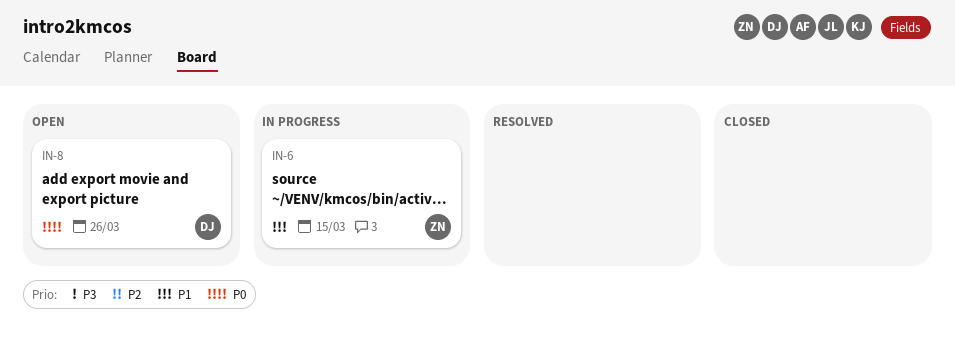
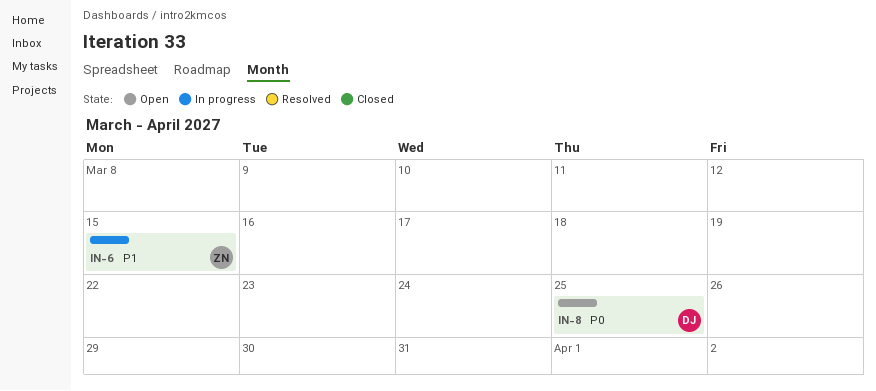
IN-8, due: Mar 26 -> Mar 25

